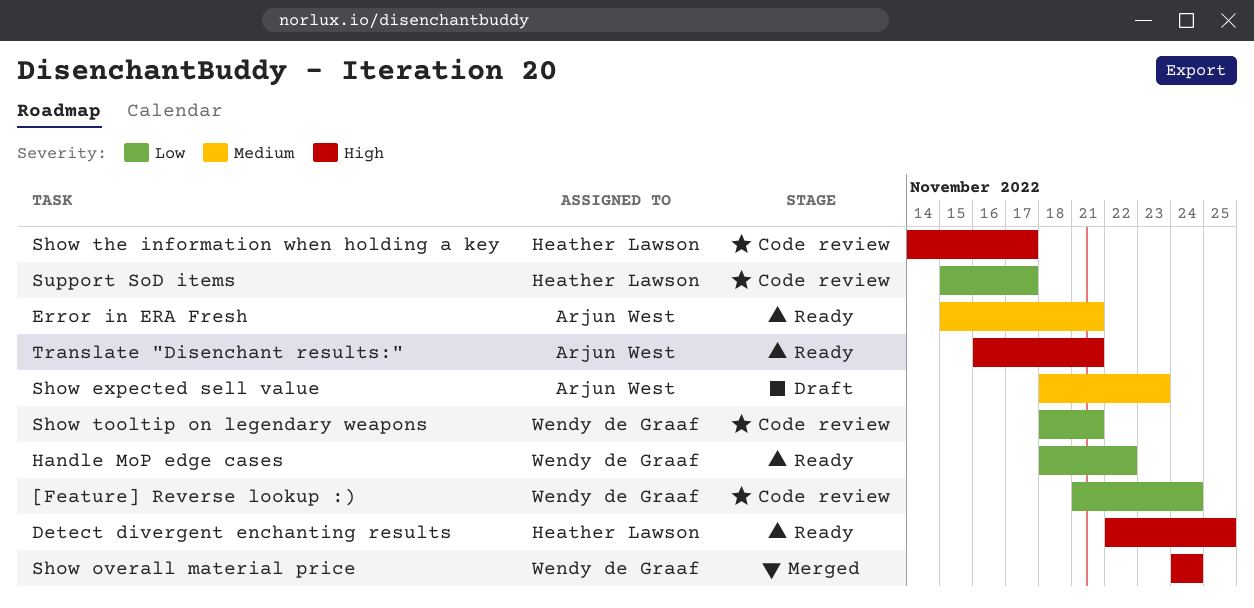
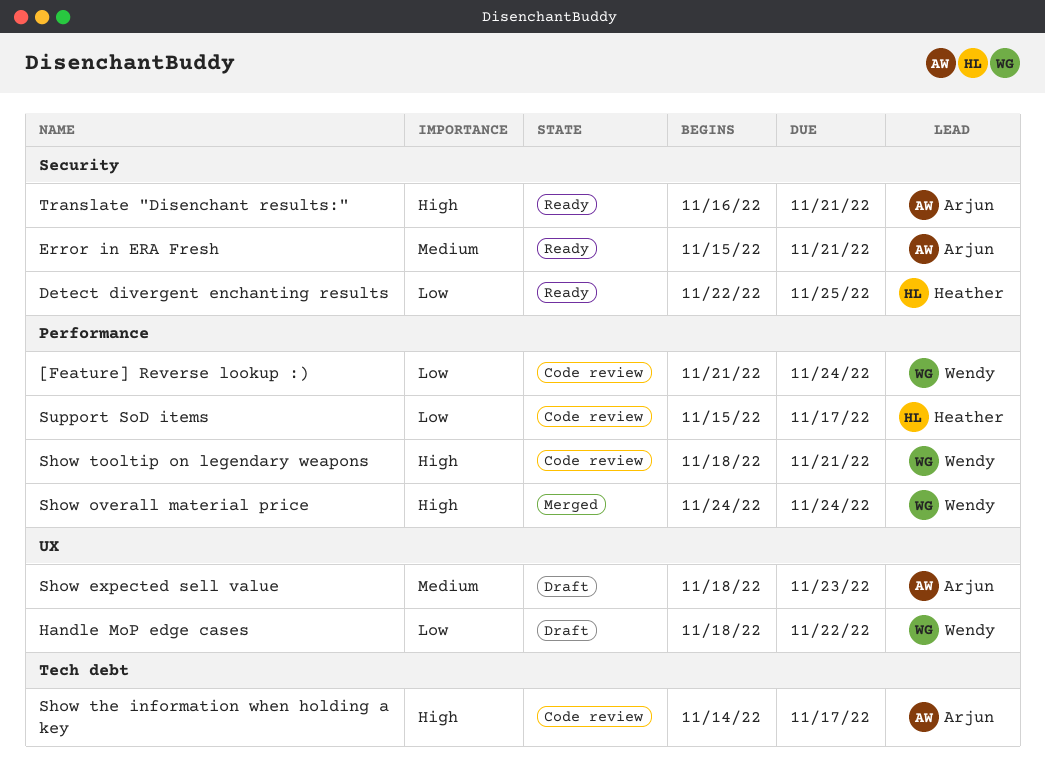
Detect divergent enchanting results, priority: High -> Low
Handle MoP edge cases, status: Ready -> Draft
Show the information when holding a key, owner: Heather Lawson -> Arjun West
Show tooltip on legendary weapons, priority: Low -> High

